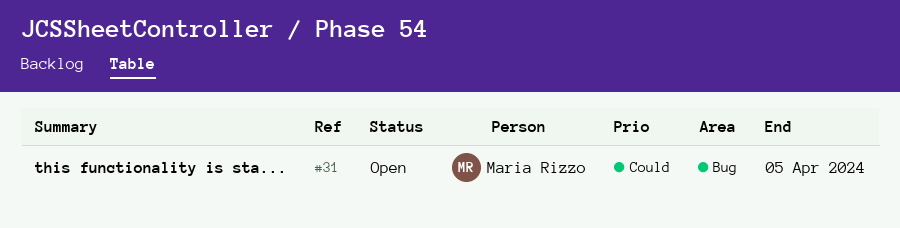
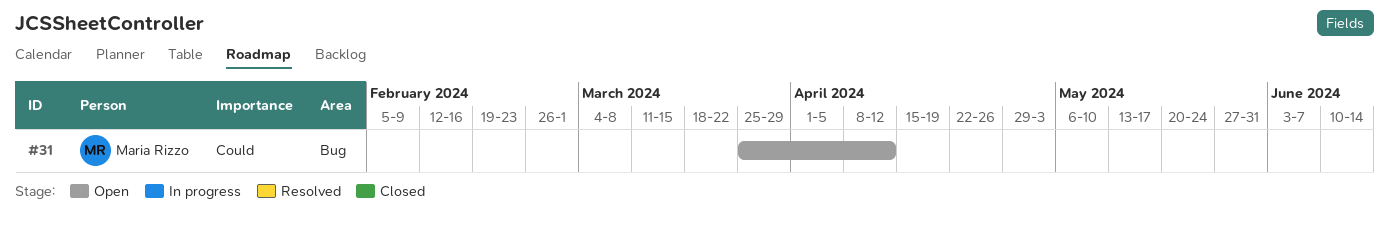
#31, due: Apr 5 -> Apr 12

